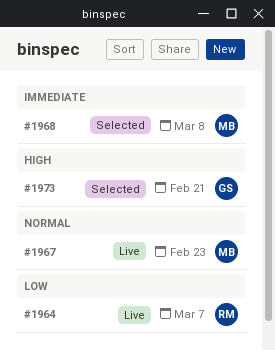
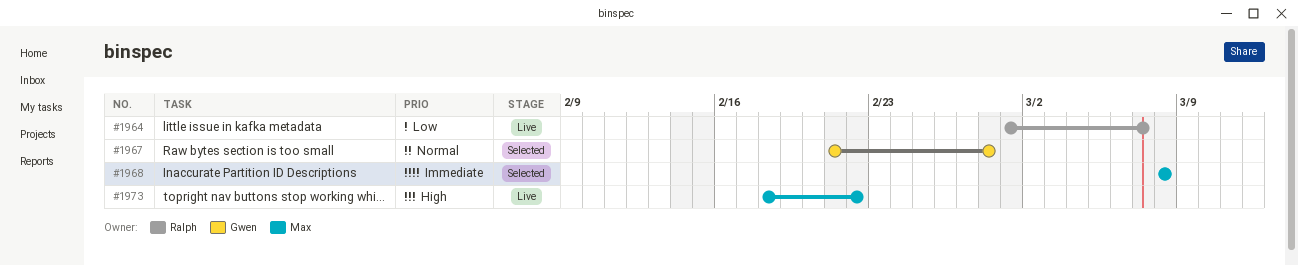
#1967, status: Live -> Selected
#1967, owner: Max -> Gwen
#1967, due: Feb 23 -> Feb 28
#1973, status: Selected -> Live
#1973, owner: Gwen -> Max
#1973, due: Feb 21 -> Feb 22

